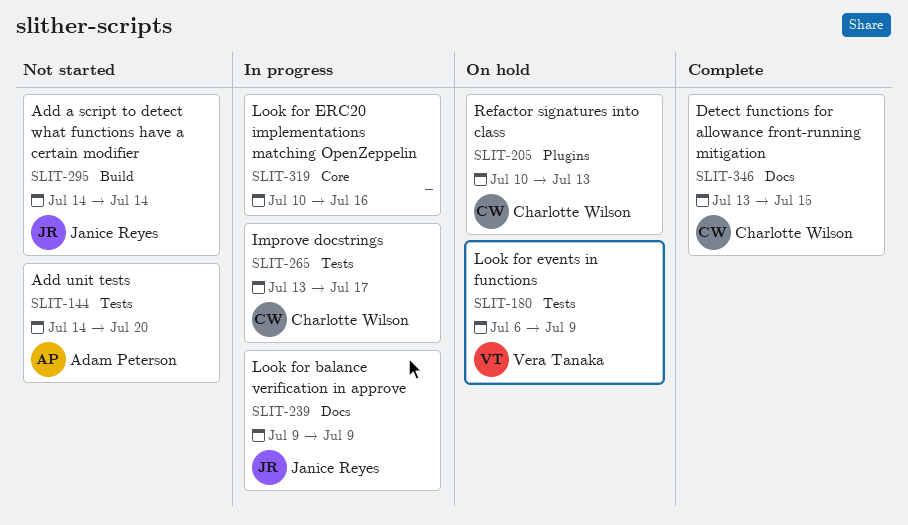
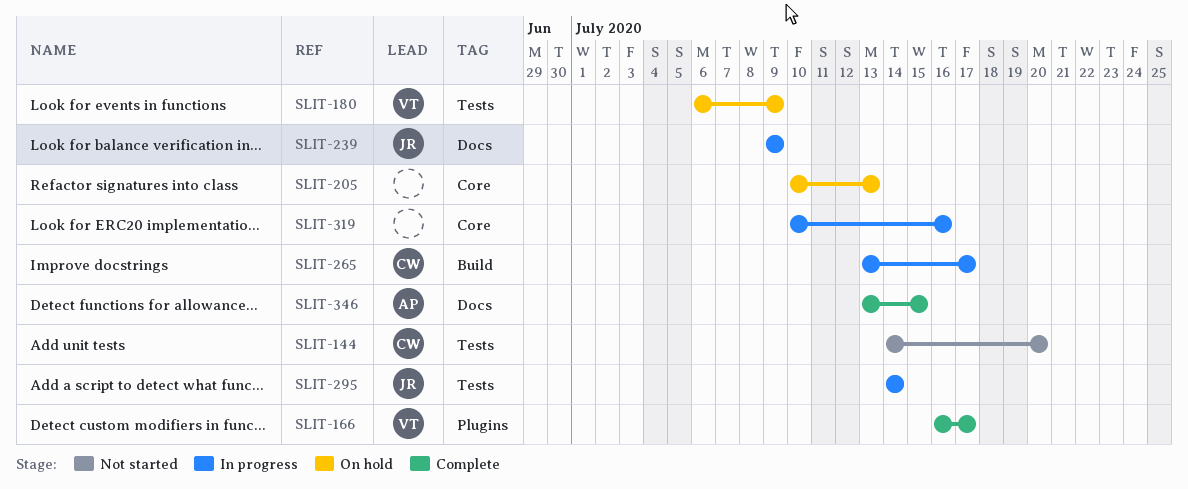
SLIT-144, owner: Adam Peterson -> Charlotte Wilson
SLIT-166: none -> present
SLIT-205, owner: Charlotte Wilson -> none
SLIT-205, label: Plugins -> Core
SLIT-265, label: Tests -> Build
SLIT-295, status: Not started -> In progress
SLIT-295, label: Build -> Tests
SLIT-346, owner: Charlotte Wilson -> Adam Peterson

